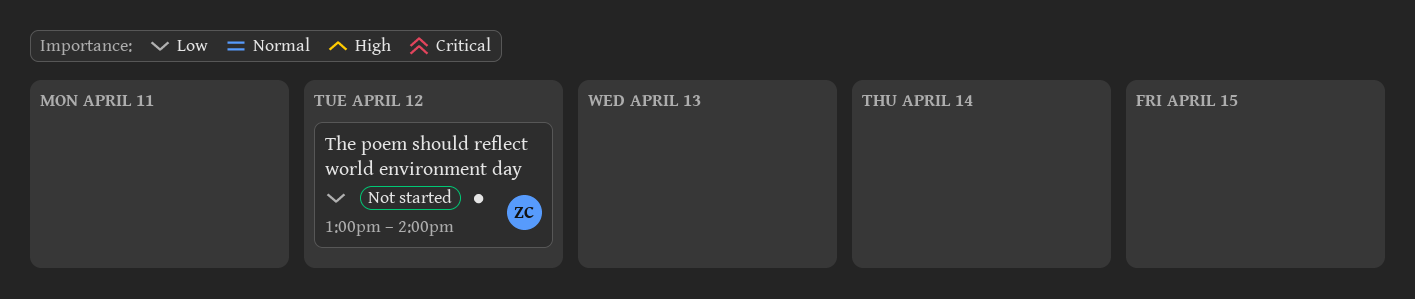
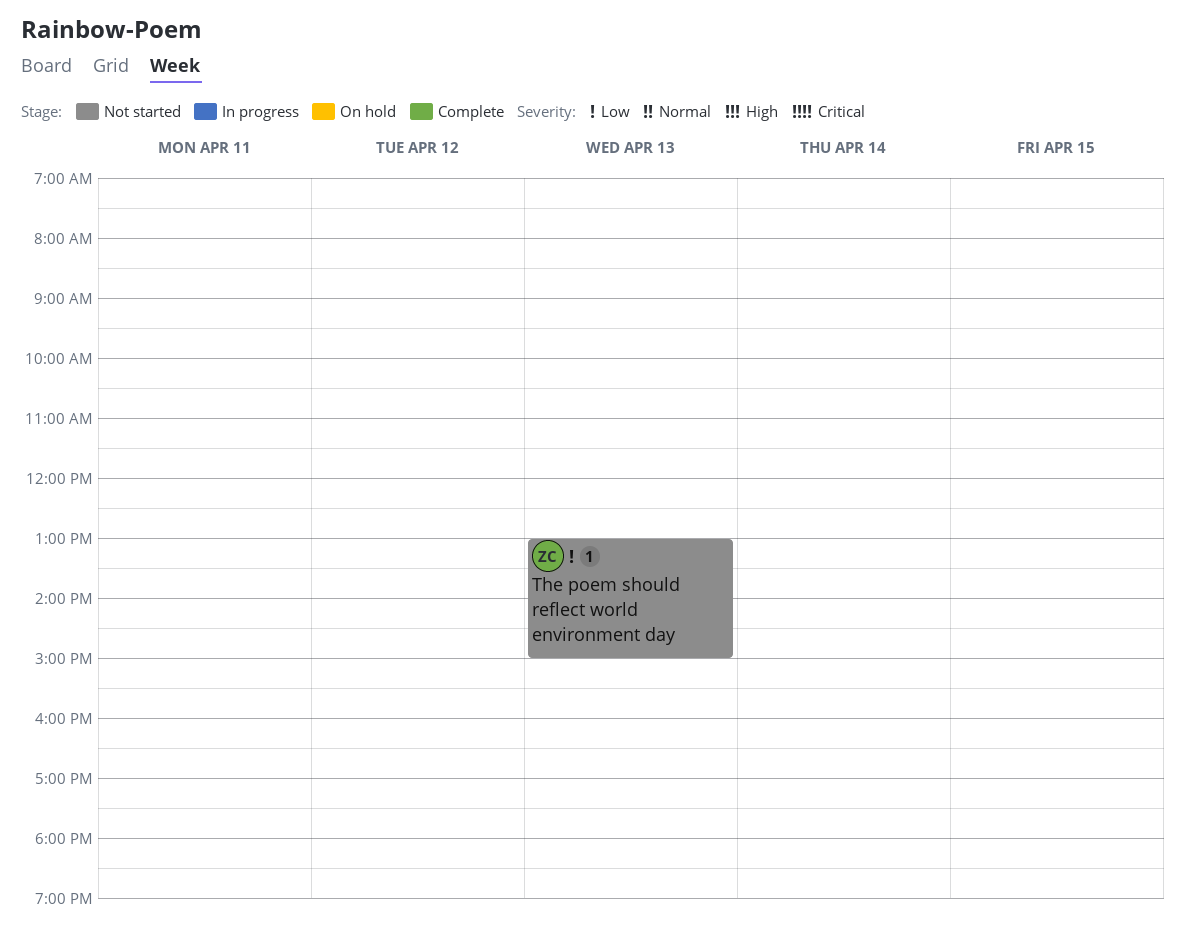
The poem should reflect world environment day, day: Apr 12 -> Apr 13
The poem should reflect world environment day, ends: 14:00 -> 15:00

